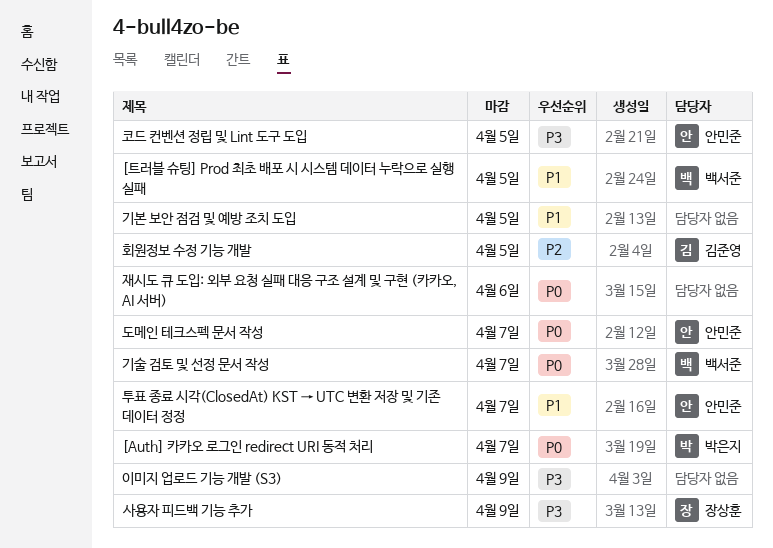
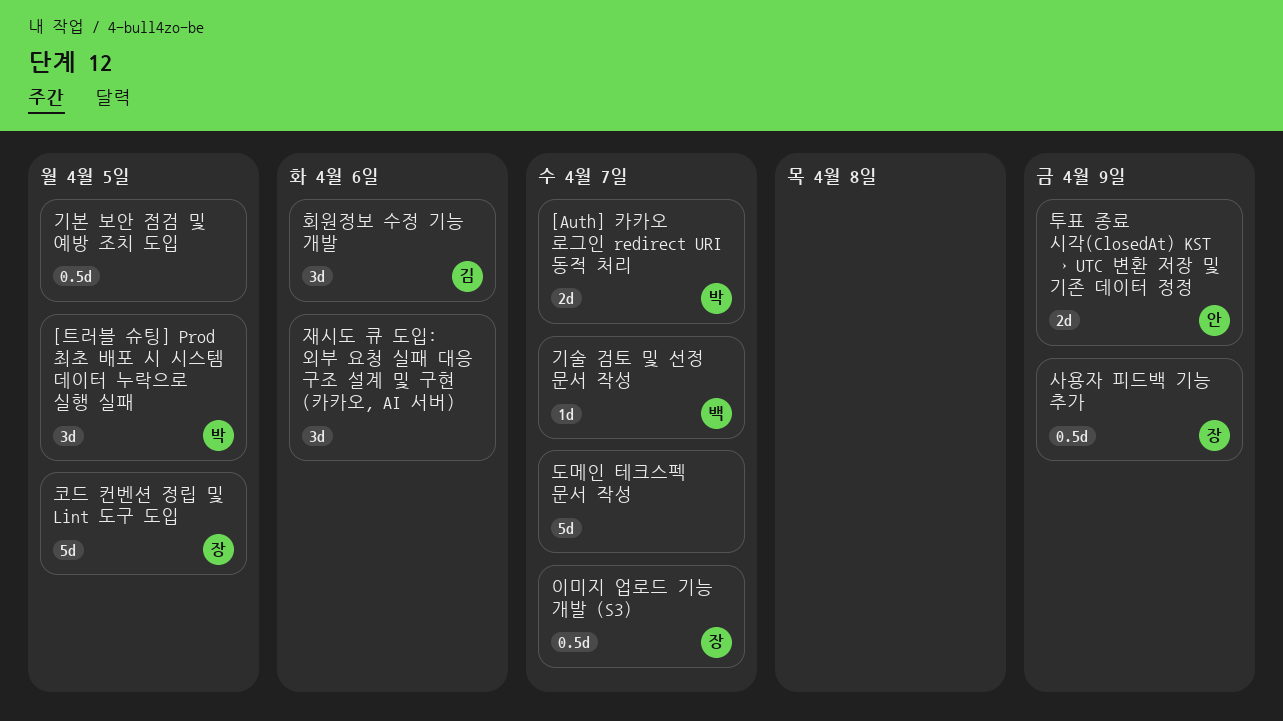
[트러블 슈팅] Prod 최초 배포 시 시스템 데이터 누락으로 실행 실패, owner: 백서준 -> 박은지
도메인 테크스펙 문서 작성, owner: 안민준 -> none
이미지 업로드 기능 개발 (S3), owner: none -> 장상훈
이미지 업로드 기능 개발 (S3), due: Apr 9 -> Apr 7
코드 컨벤션 정립 및 Lint 도구 도입, owner: 안민준 -> 장상훈
투표 종료 시각(ClosedAt) KST → UTC 변환 저장 및 기존 데이터 정정, due: Apr 7 -> Apr 9
회원정보 수정 기능 개발, due: Apr 5 -> Apr 6

